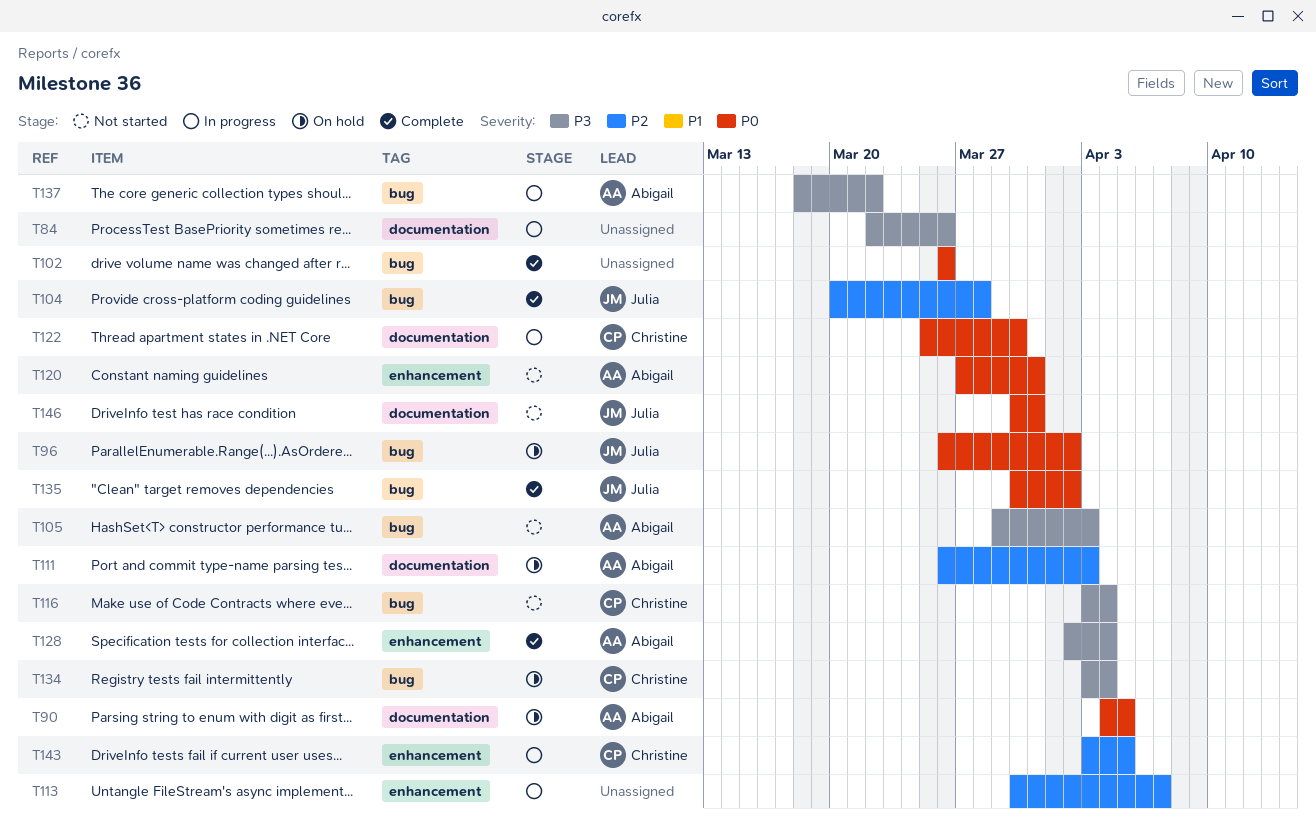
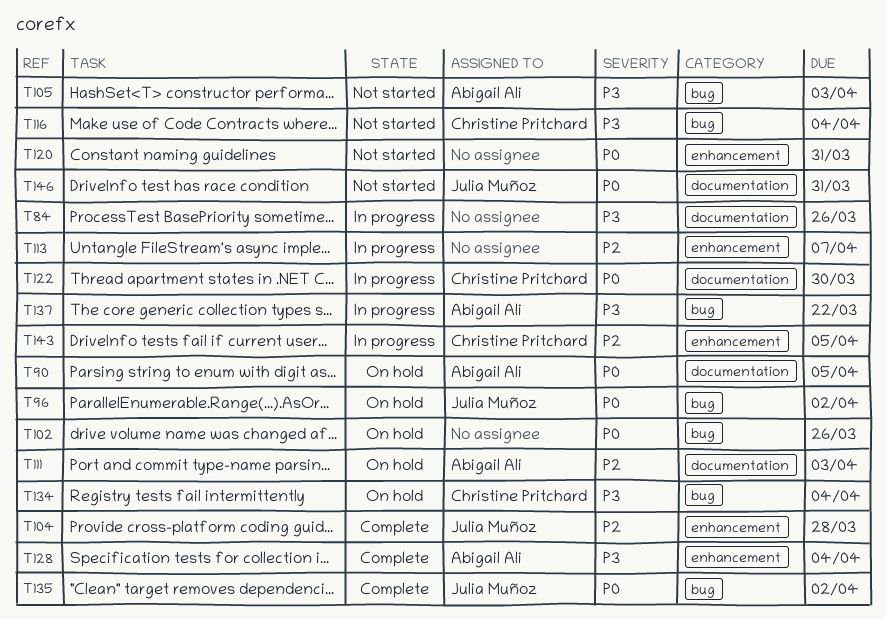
T102, status: Complete -> On hold
T104, label: bug -> enhancement
T120, owner: Abigail Ali -> none

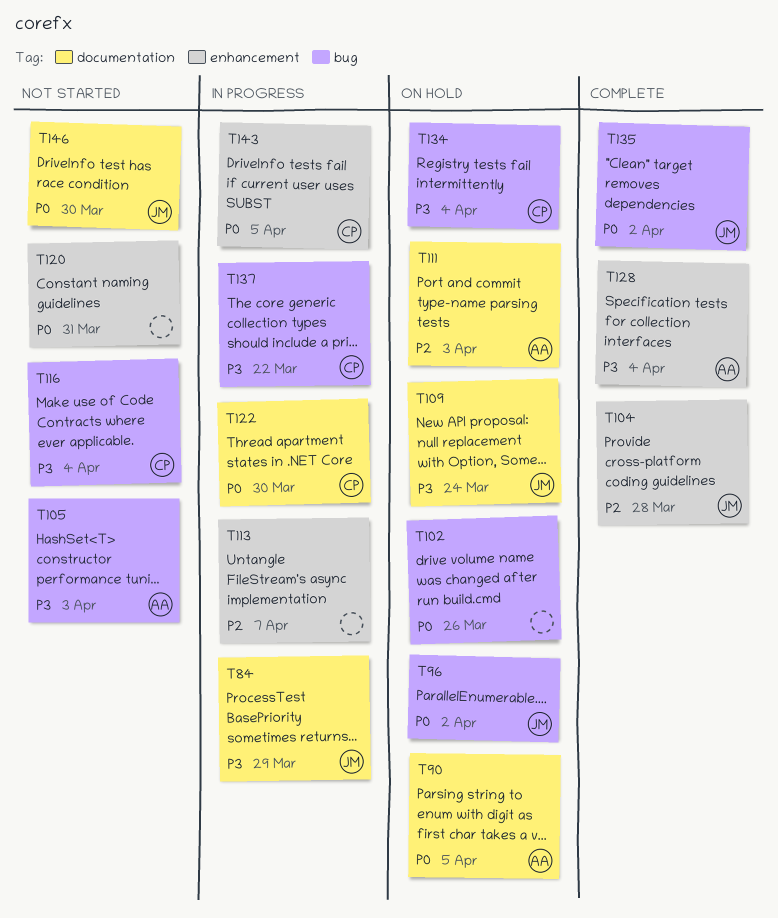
T84, owner: none -> Julia Muñoz
T84, due: Mar 26 -> Mar 29
T109: none -> present
T137, owner: Abigail Ali -> Christine Pritchard
T143, priority: P2 -> P0
T146, due: Mar 31 -> Mar 30

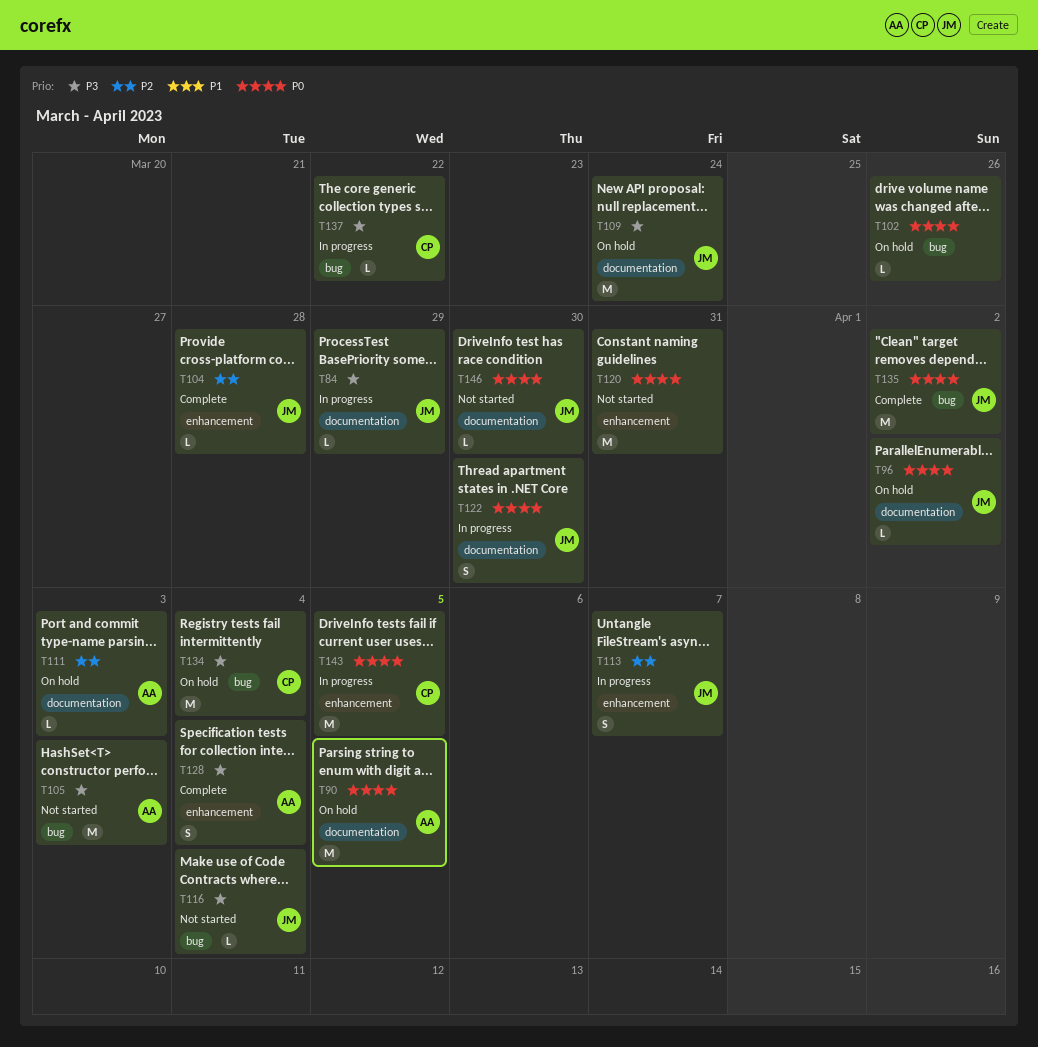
T96, label: bug -> documentation
T113, owner: none -> JM
T116, owner: CP -> JM
T122, owner: CP -> JM

